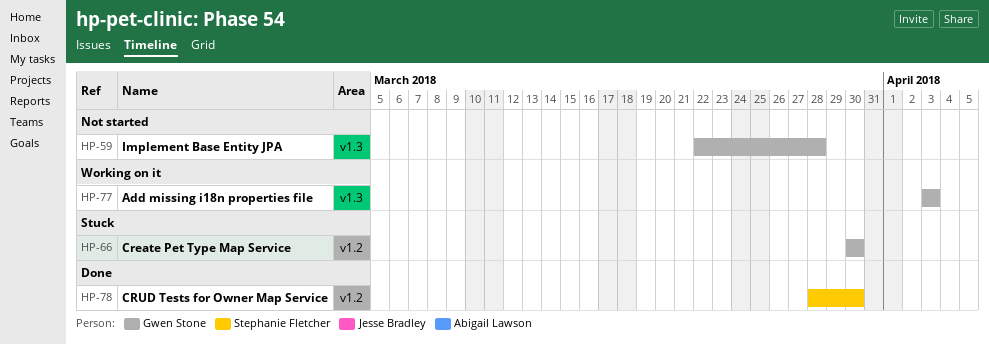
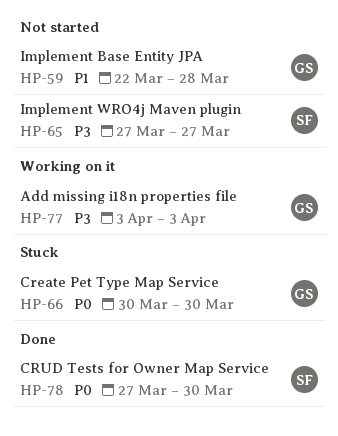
HP-65: none -> present
HP-78, start: Mar 28 -> Mar 27

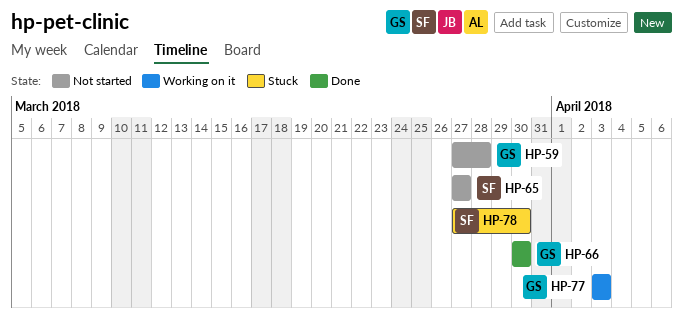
HP-59, start: Mar 22 -> Mar 27
HP-66, status: Stuck -> Done
HP-78, status: Done -> Stuck

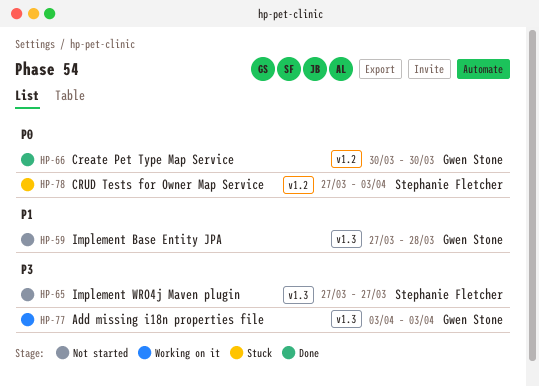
HP-78, due: Mar 30 -> Apr 3

